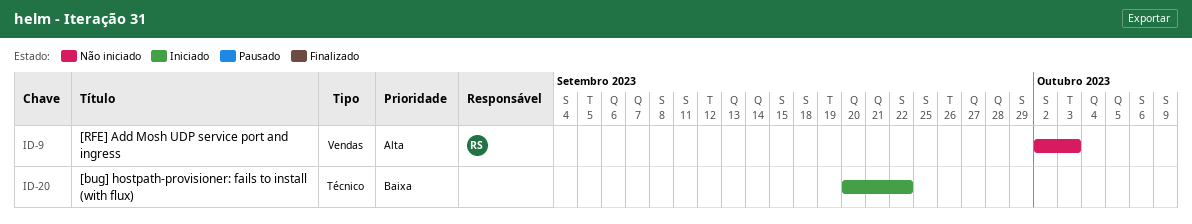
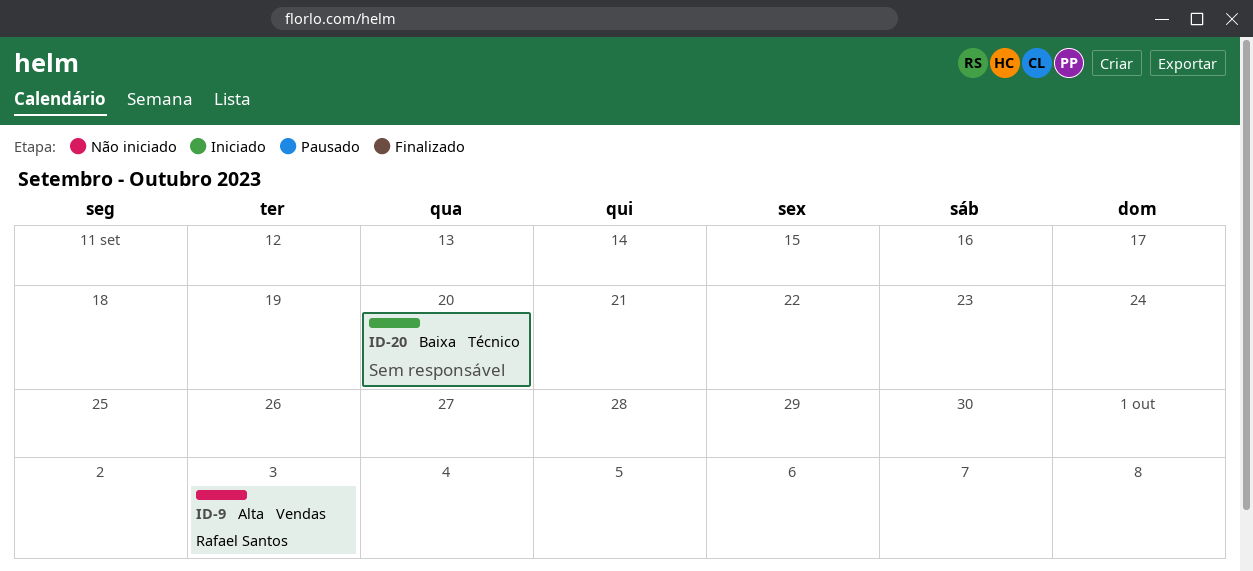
ID-20, due: Sep 22 -> Sep 20

